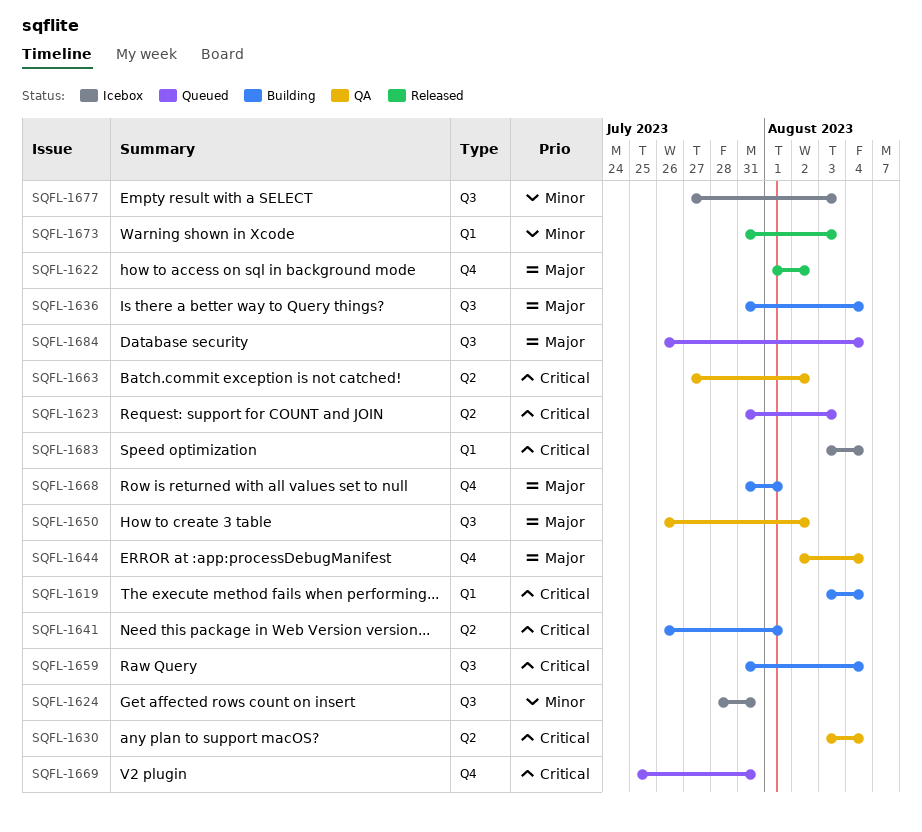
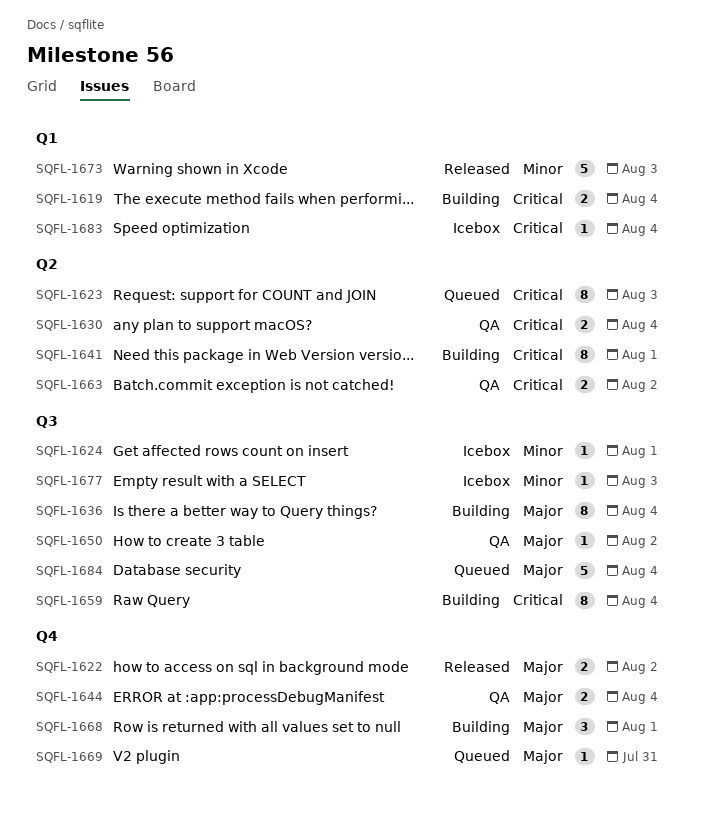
SQFL-1624, due: Jul 31 -> Aug 1
SQFL-1669, priority: Critical -> Major

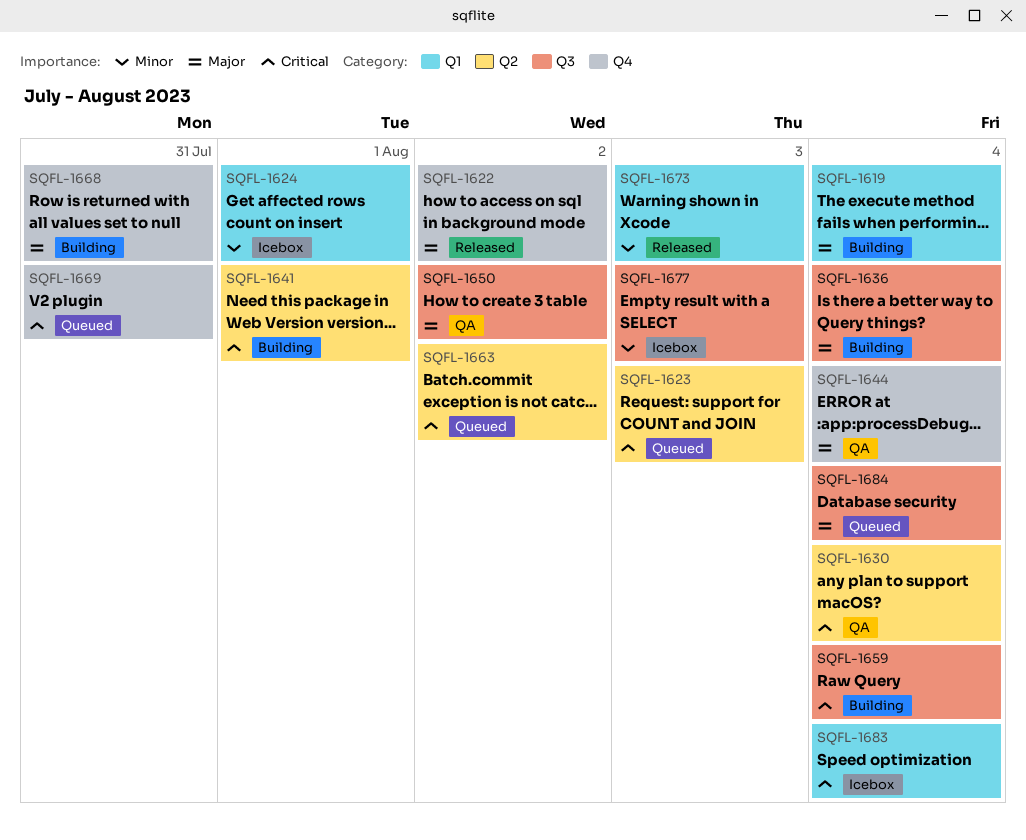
SQFL-1619, priority: Critical -> Major
SQFL-1624, label: Q3 -> Q1
SQFL-1663, status: QA -> Queued
SQFL-1668, due: Aug 1 -> Jul 31
SQFL-1669, priority: Major -> Critical

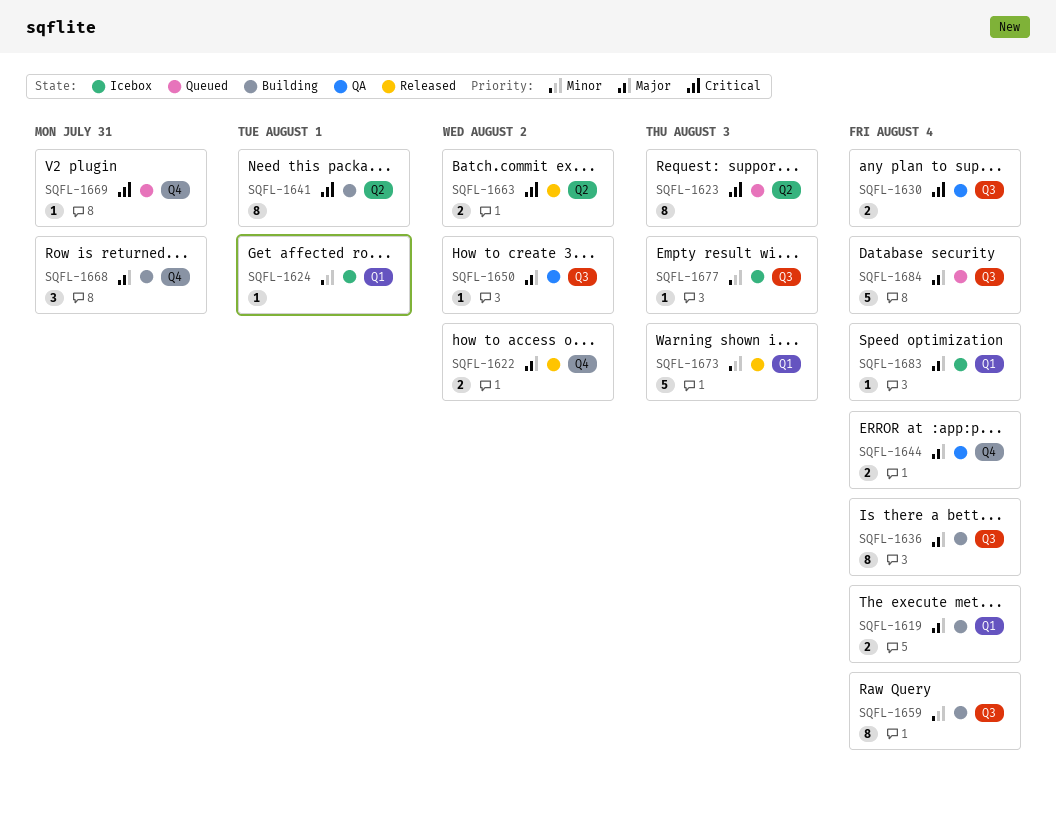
SQFL-1630, label: Q2 -> Q3
SQFL-1659, priority: Critical -> Minor
SQFL-1663, status: Queued -> Released
SQFL-1683, priority: Critical -> Major

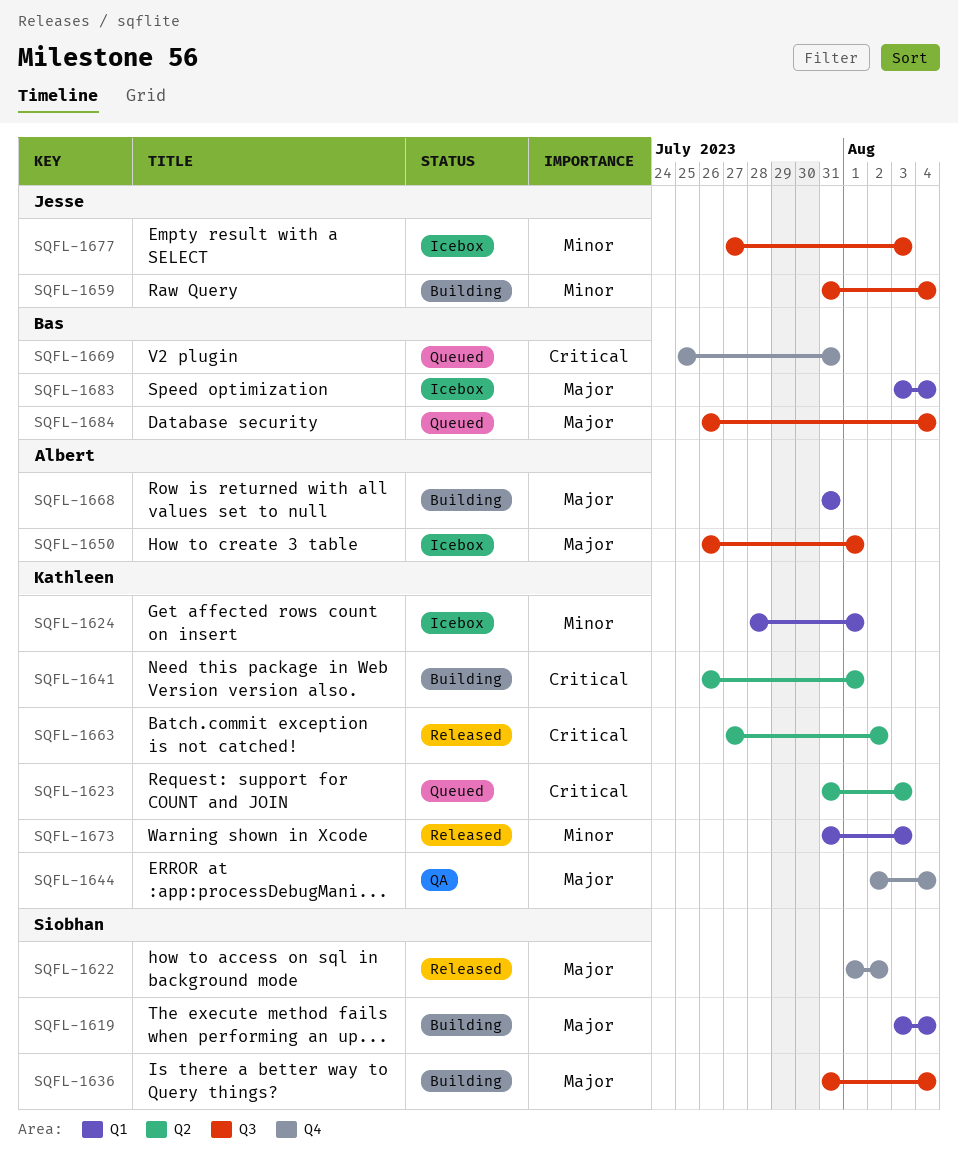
SQFL-1630: present -> none
SQFL-1650, status: QA -> Icebox
SQFL-1650, due: Aug 2 -> Aug 1
SQFL-1668, label: Q4 -> Q1

